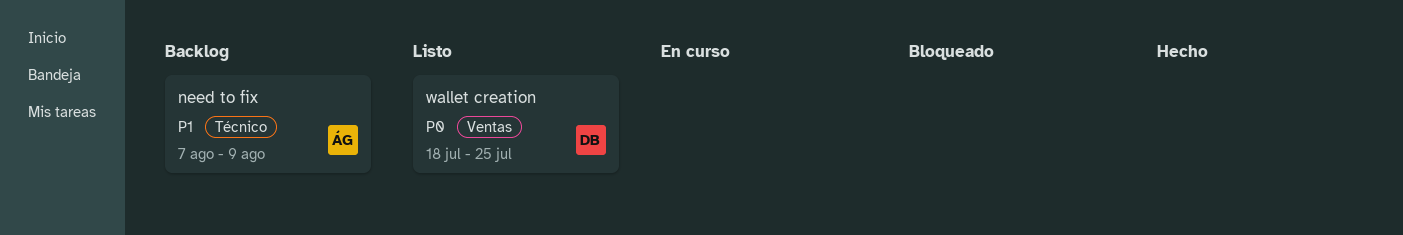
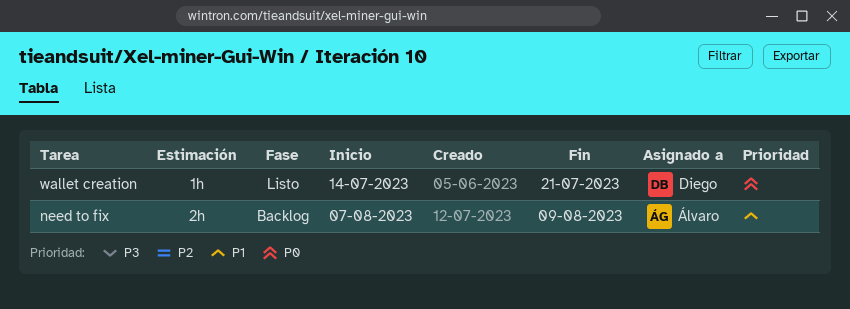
wallet creation, start: Jul 18 -> Jul 14
wallet creation, due: Jul 25 -> Jul 21

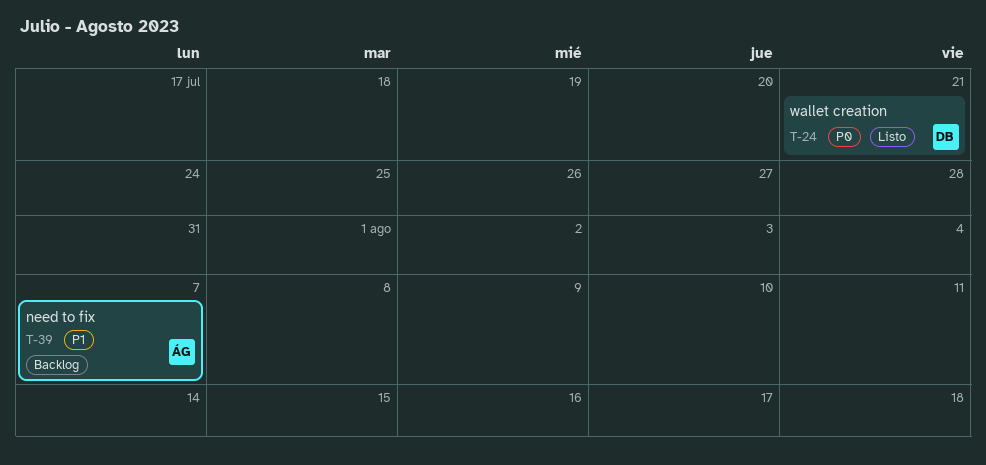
need to fix, due: Aug 9 -> Aug 7

